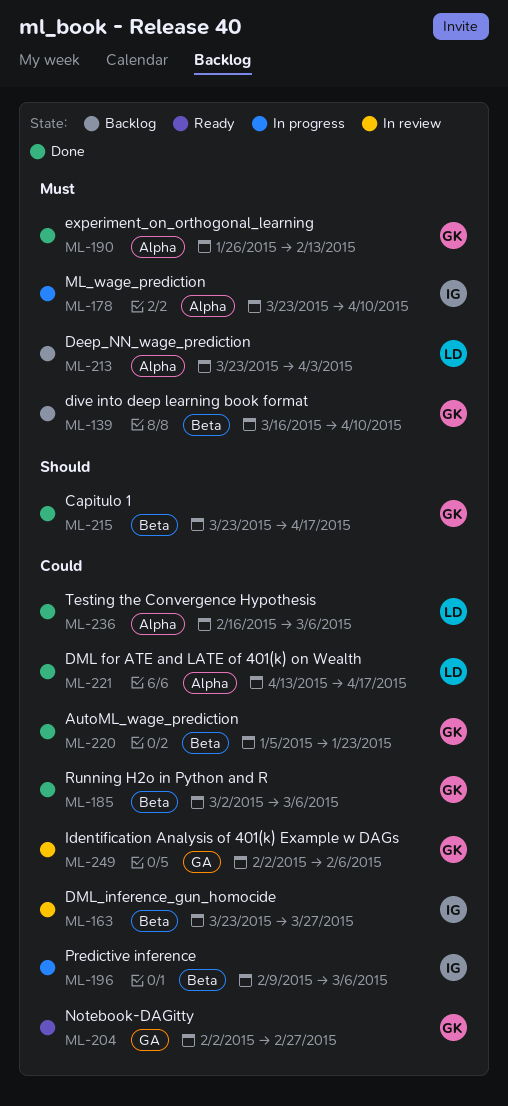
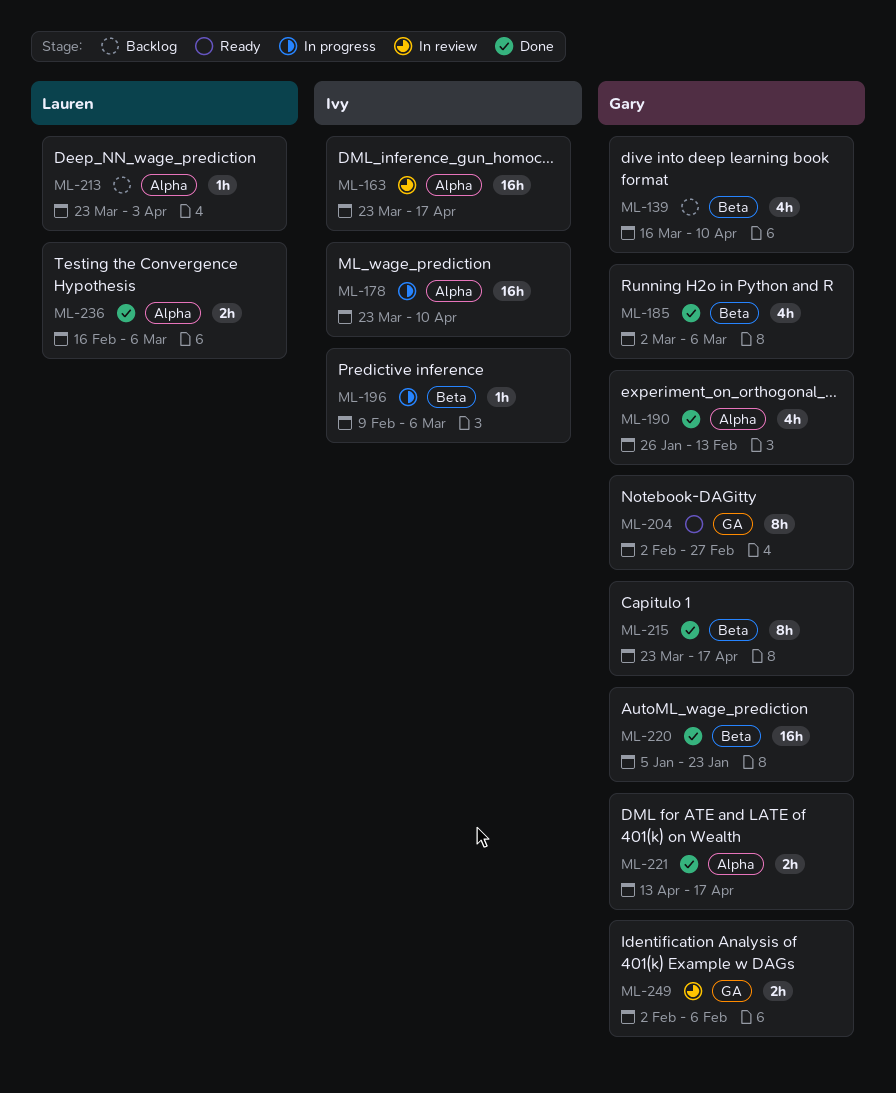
ML-163, label: Beta -> Alpha
ML-163, due: Mar 27 -> Apr 17
ML-221, owner: Lauren -> Gary

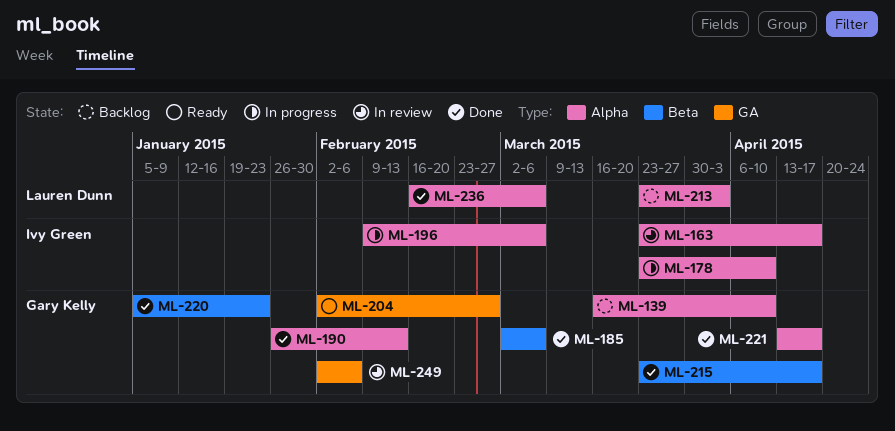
ML-139, label: Beta -> Alpha
ML-196, label: Beta -> Alpha

